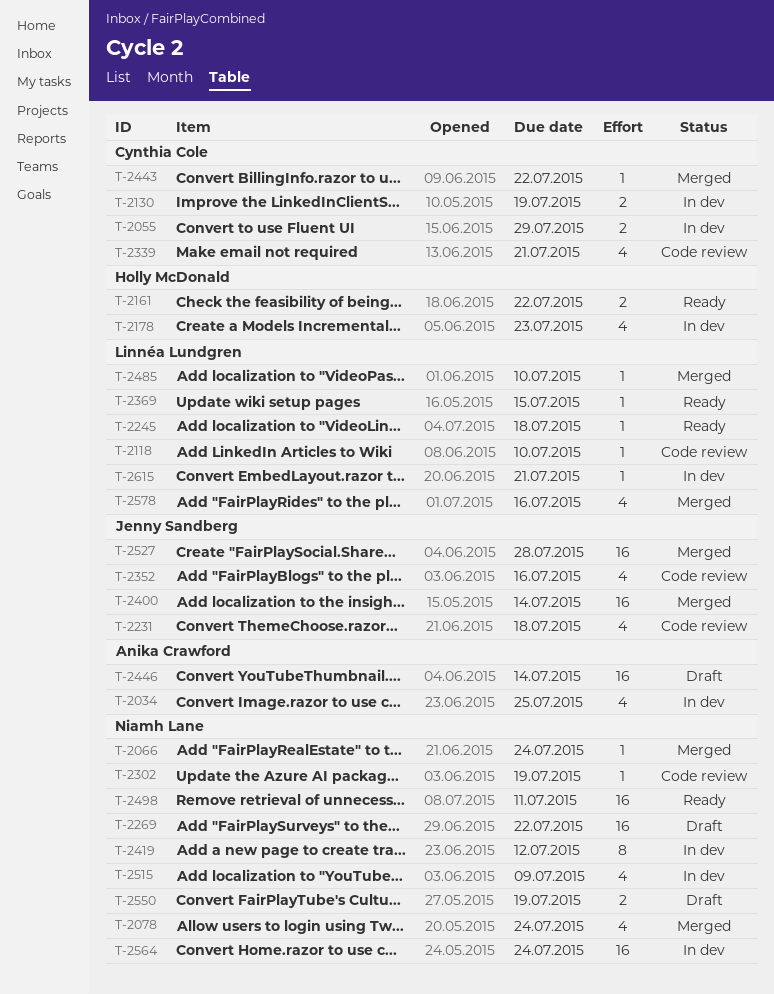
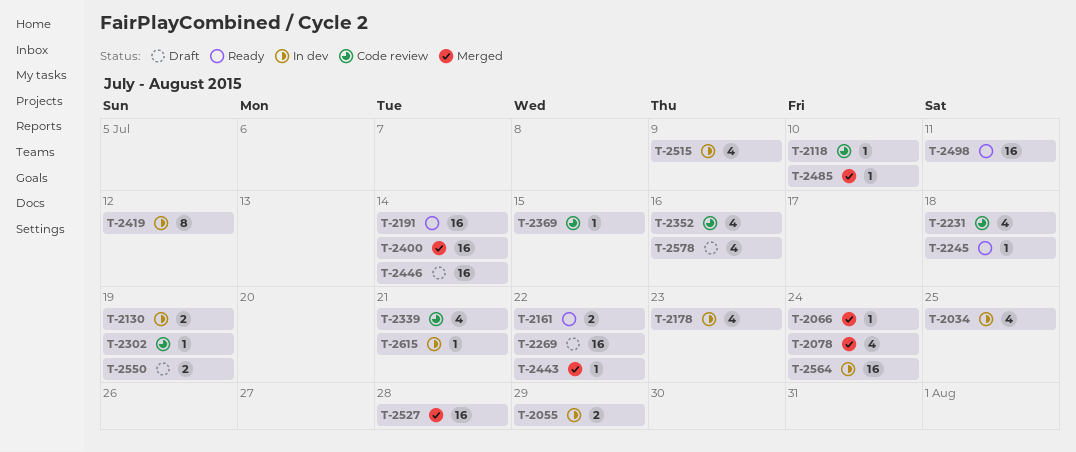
T-2191: none -> present
T-2369, status: Ready -> Code review
T-2578, status: Merged -> Draft

